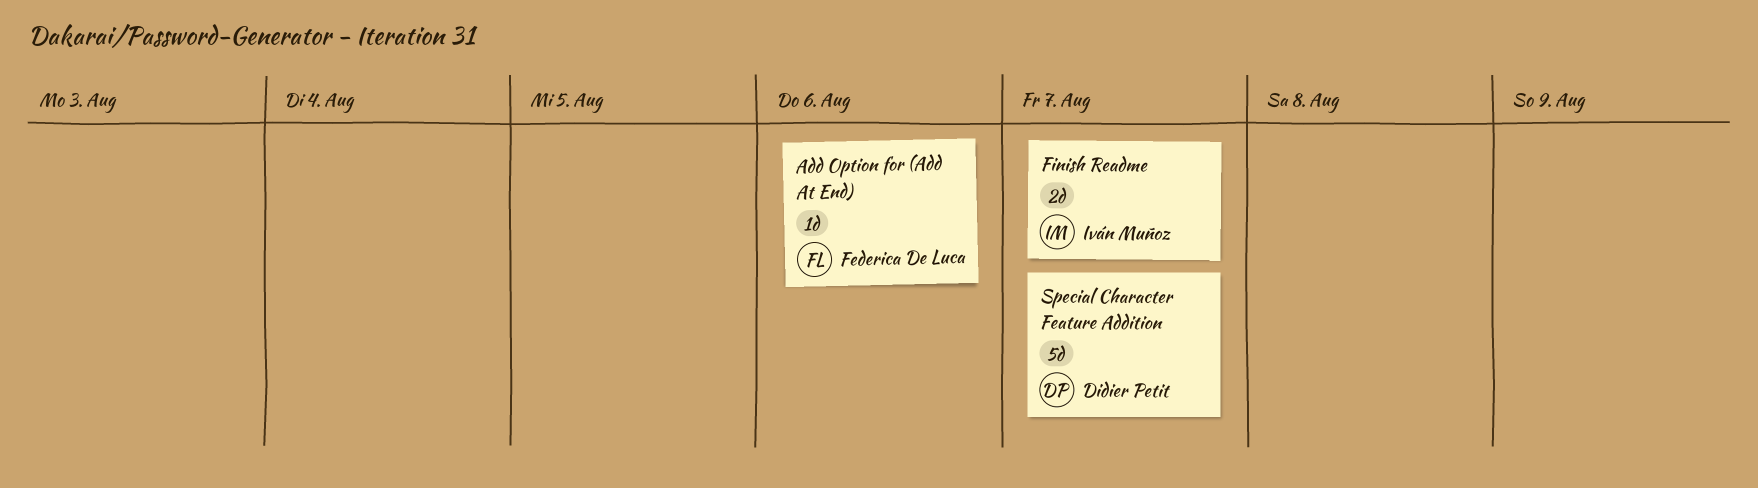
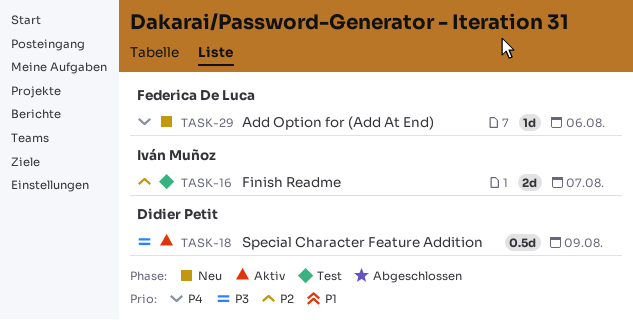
Special Character Feature Addition, estimate: 5d -> 0.5d
Special Character Feature Addition, due: Aug 7 -> Aug 9

